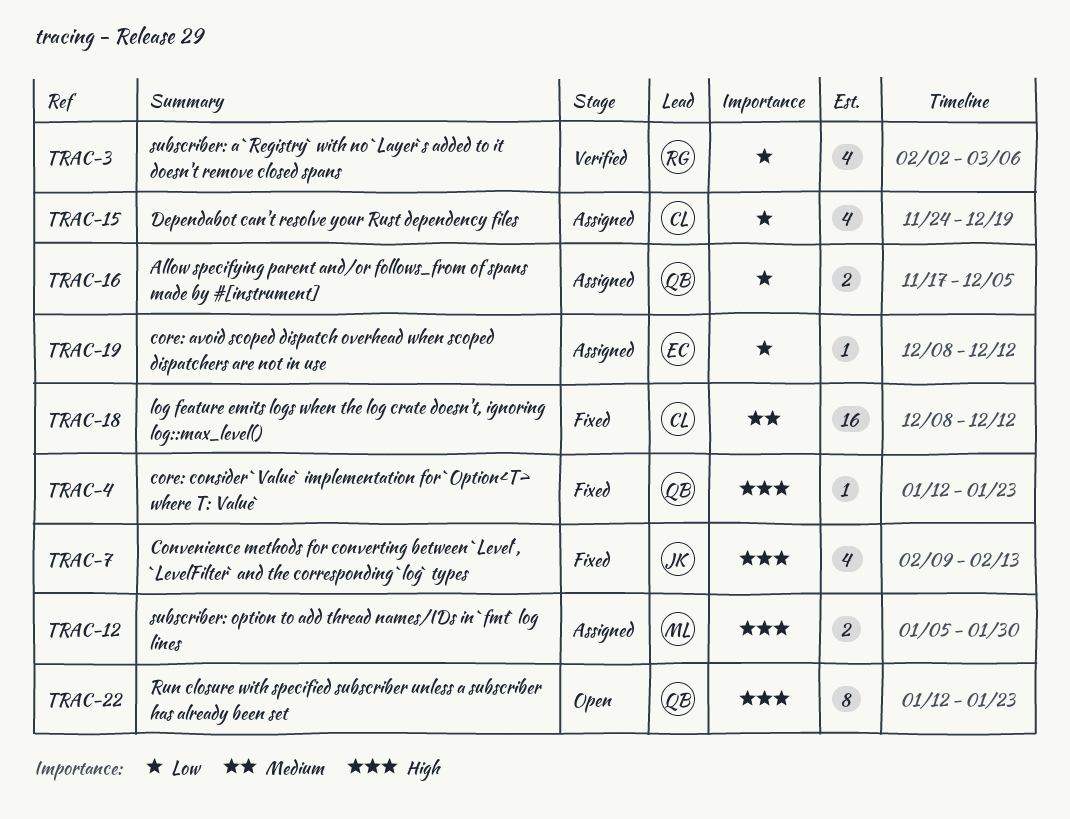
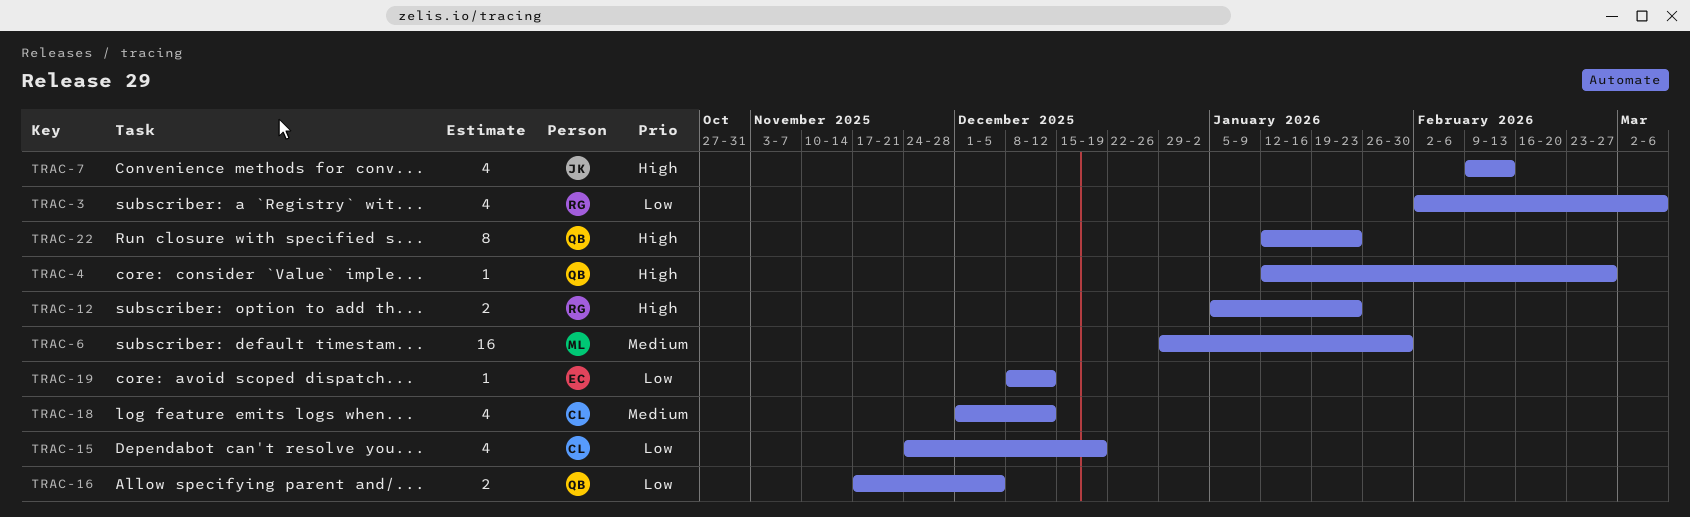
TRAC-4, due: Jan 23 -> Feb 27
TRAC-6: none -> present
TRAC-12, owner: ML -> RG
TRAC-12, due: Jan 30 -> Jan 23
TRAC-18, estimate: 16 -> 4
TRAC-18, start: Dec 8 -> Dec 1

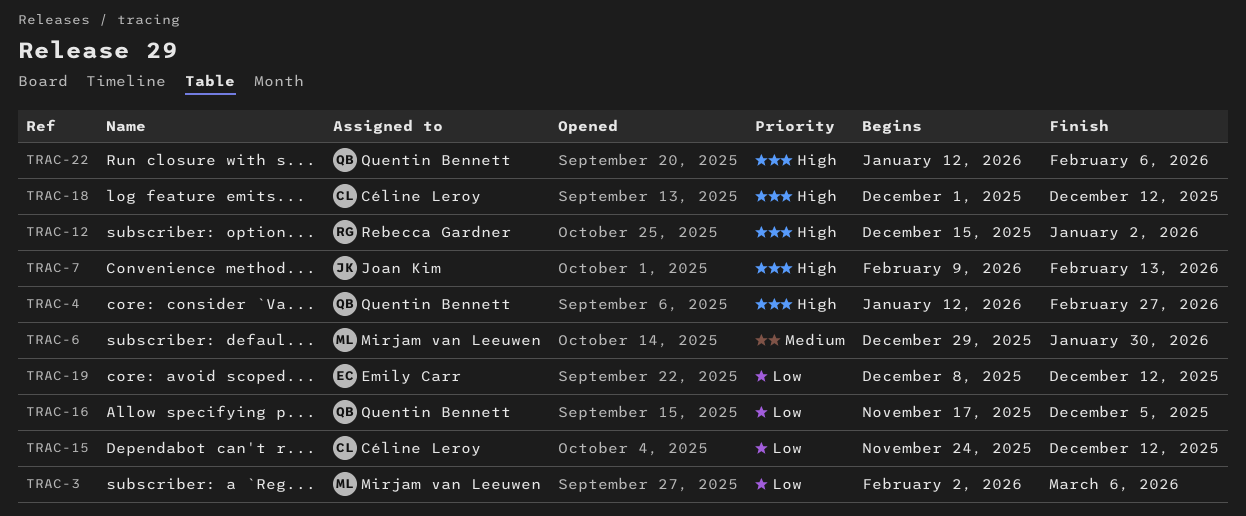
TRAC-3, owner: Rebecca Gardner -> Mirjam van Leeuwen
TRAC-12, start: Jan 5 -> Dec 15
TRAC-12, due: Jan 23 -> Jan 2
TRAC-15, due: Dec 19 -> Dec 12
TRAC-18, priority: Medium -> High
TRAC-22, due: Jan 23 -> Feb 6

